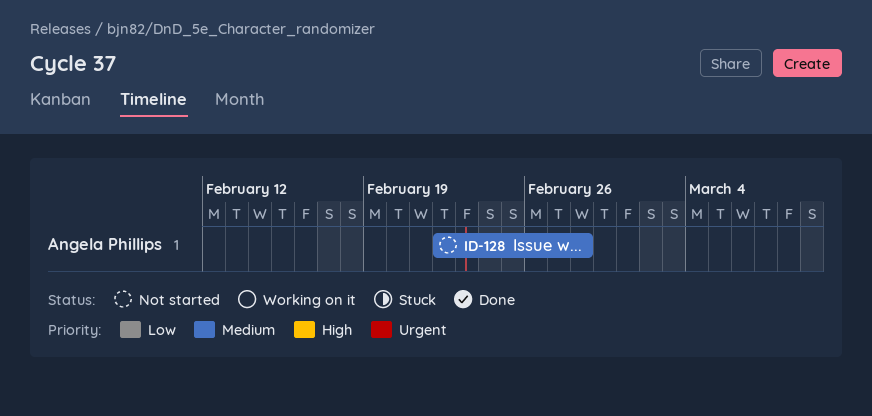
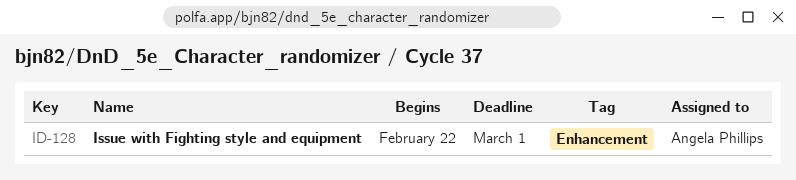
ID-128, due: Feb 28 -> Mar 1

